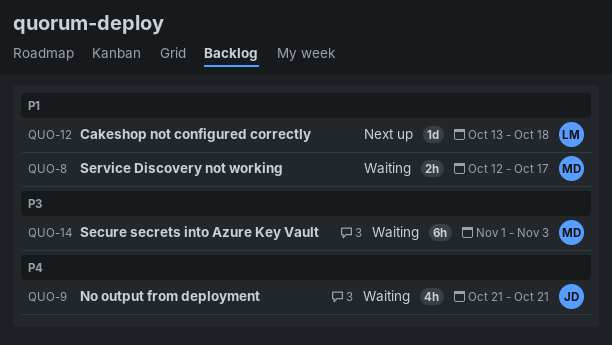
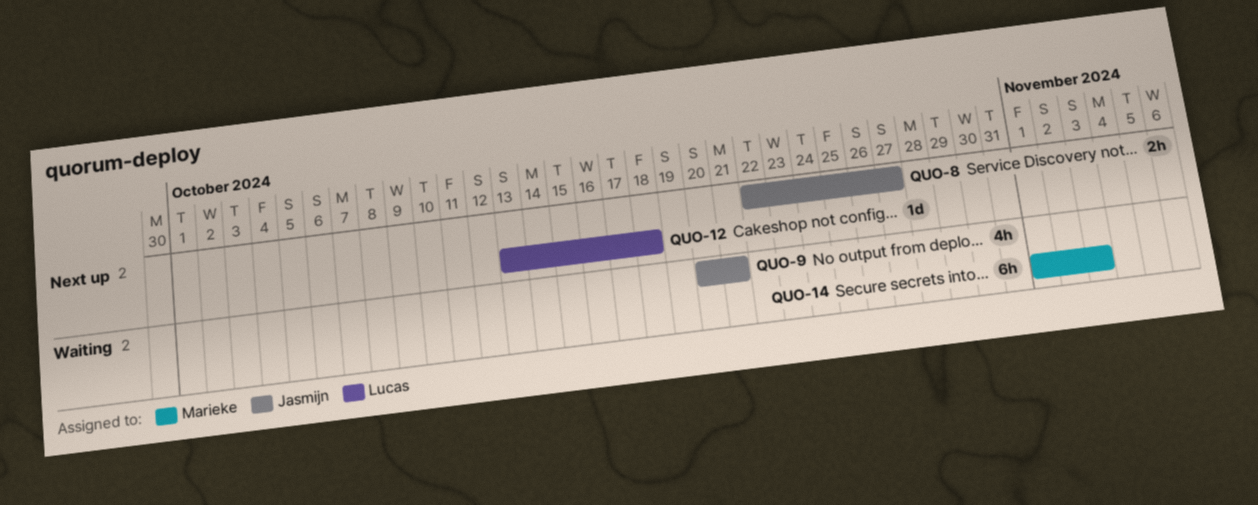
QUO-8, status: Waiting -> Next up
QUO-8, owner: Marieke -> Jasmijn
QUO-8, start: Oct 12 -> Oct 22
QUO-8, due: Oct 17 -> Oct 27
QUO-9, start: Oct 21 -> Oct 20

